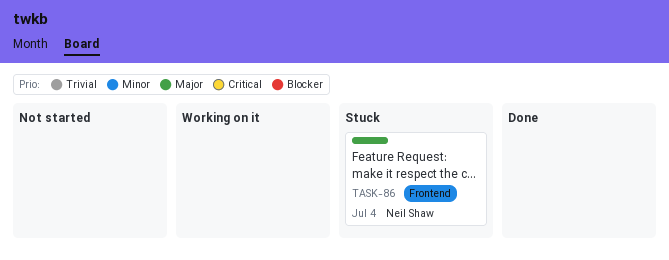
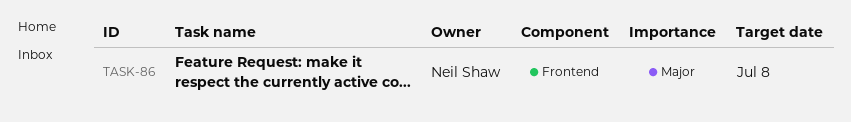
TASK-86, due: Jul 4 -> Jul 8

